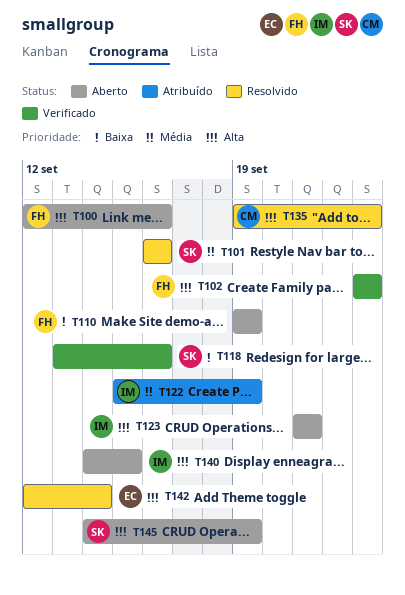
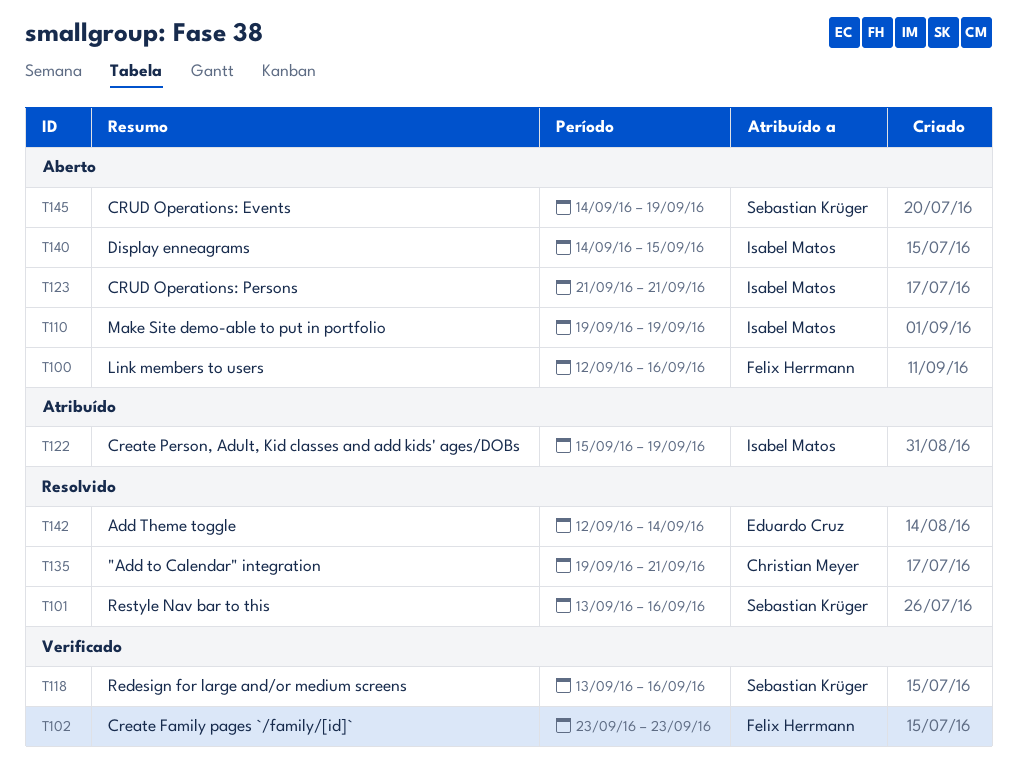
T101, start: Sep 16 -> Sep 13
T110, owner: Felix Herrmann -> Isabel Matos
T135, due: Sep 23 -> Sep 21

